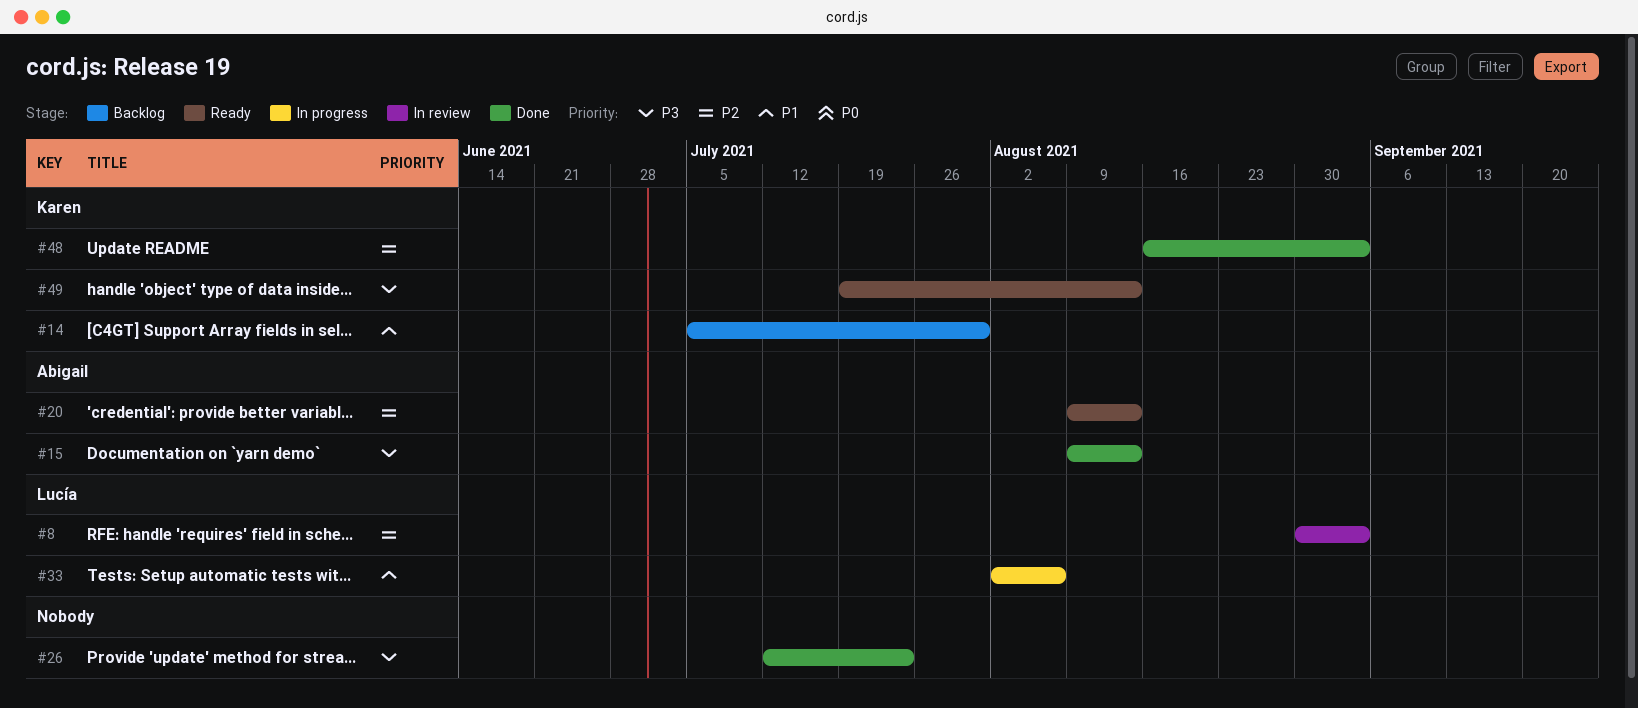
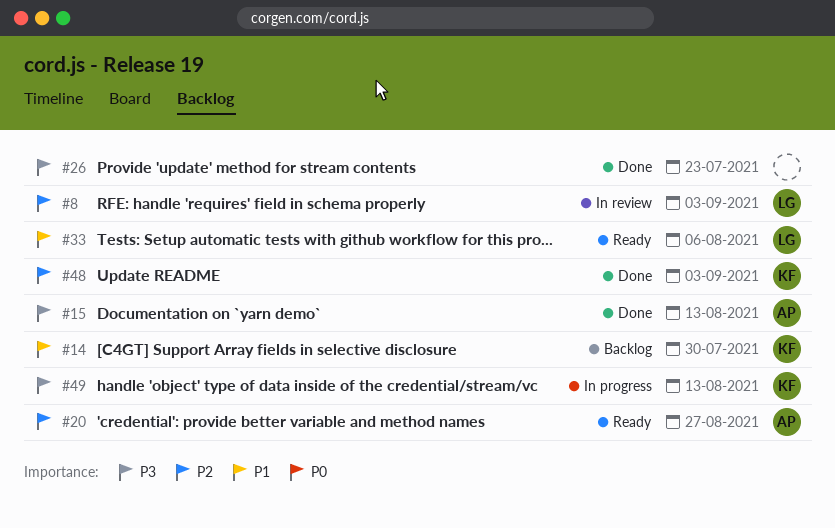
#20, due: Aug 13 -> Aug 27
#33, status: In progress -> Ready
#49, status: Ready -> In progress

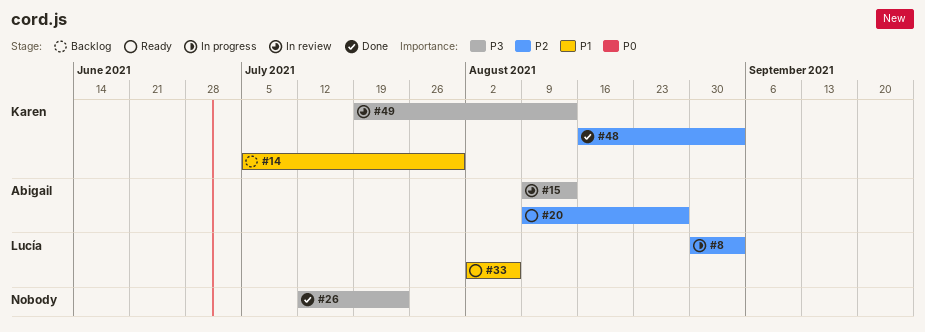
#8, status: In review -> In progress
#15, status: Done -> In review
#49, status: In progress -> In review

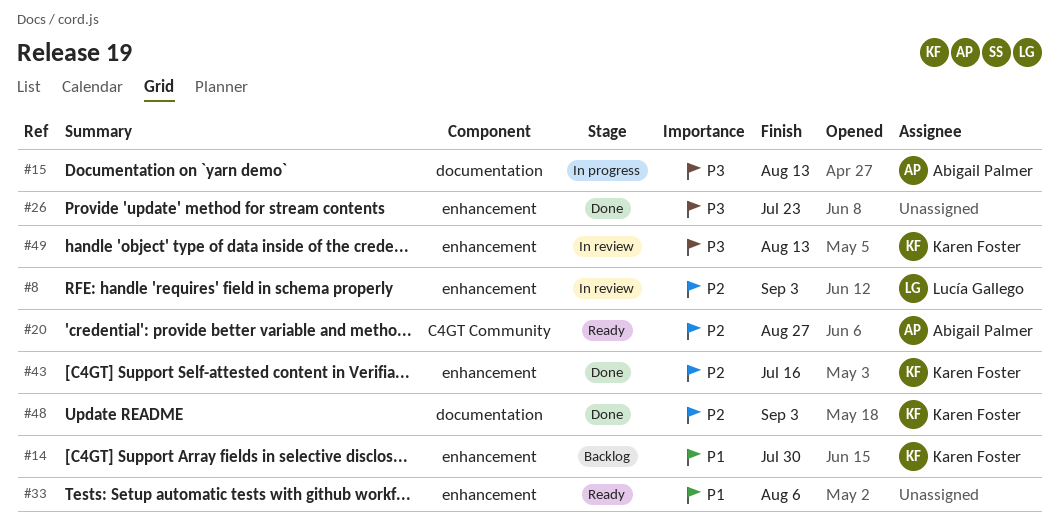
#8, status: In progress -> In review
#15, status: In review -> In progress
#33, owner: Lucía Gallego -> none
#43: none -> present

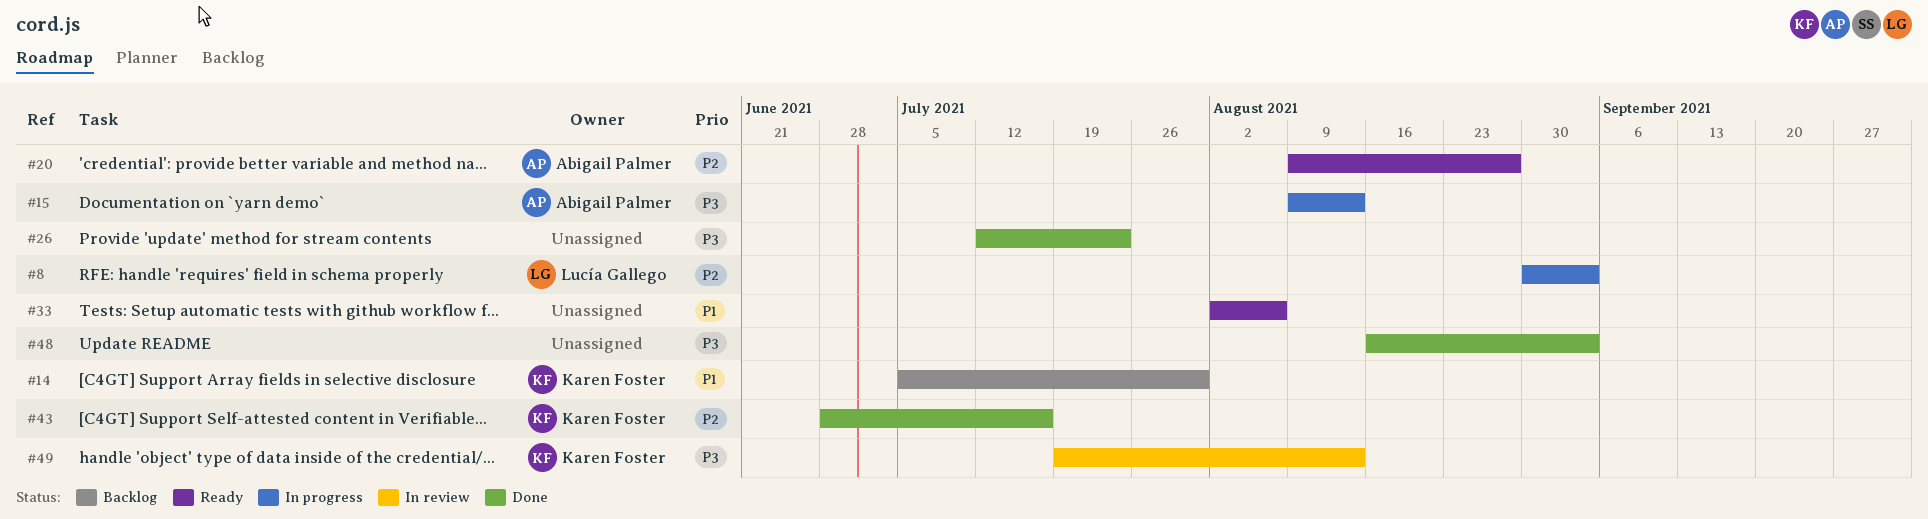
#8, status: In review -> In progress
#48, owner: Karen Foster -> none
#48, priority: P2 -> P3

